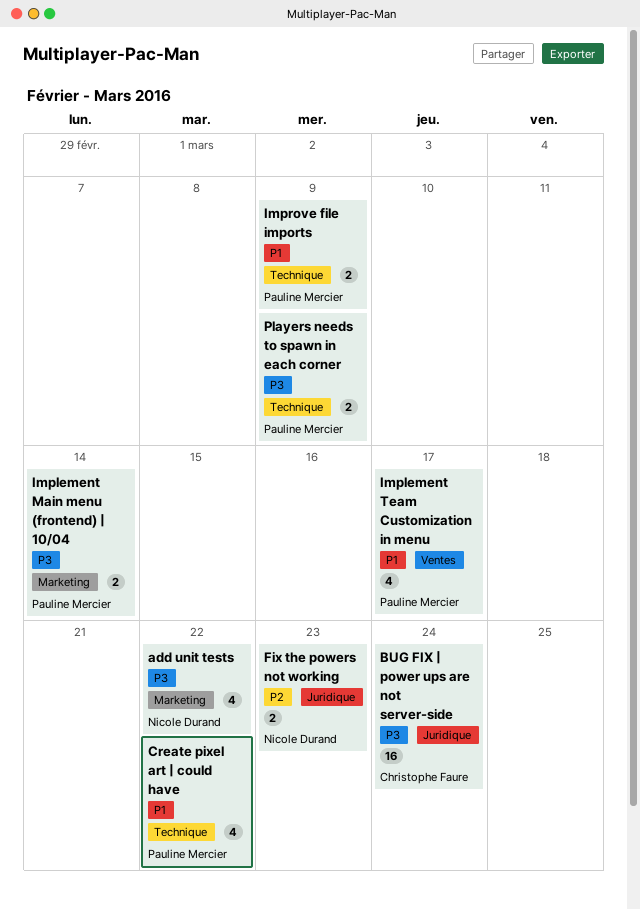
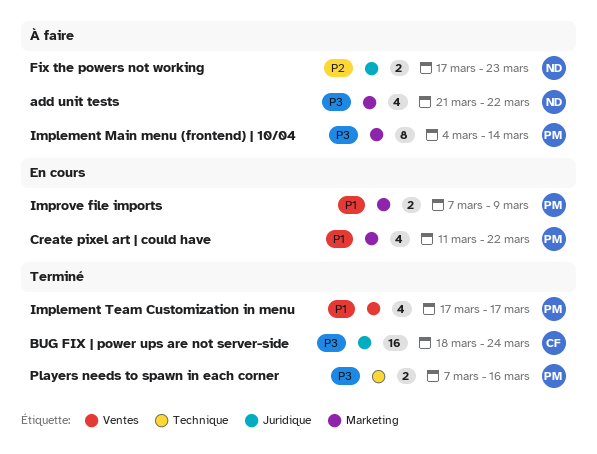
Create pixel art | could have, label: Technique -> Marketing
Implement Main menu (frontend) | 10/04, estimate: 2 -> 8
Improve file imports, label: Technique -> Marketing
Players needs to spawn in each corner, due: Mar 9 -> Mar 16

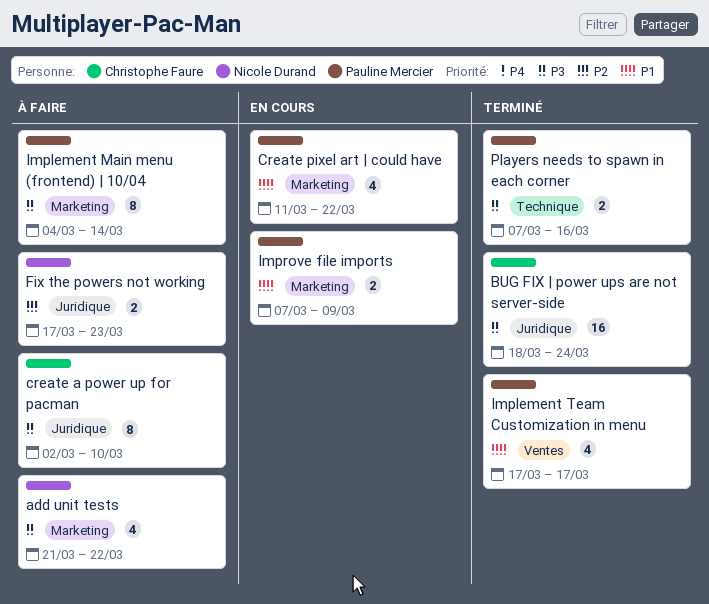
create a power up for pacman: none -> present

